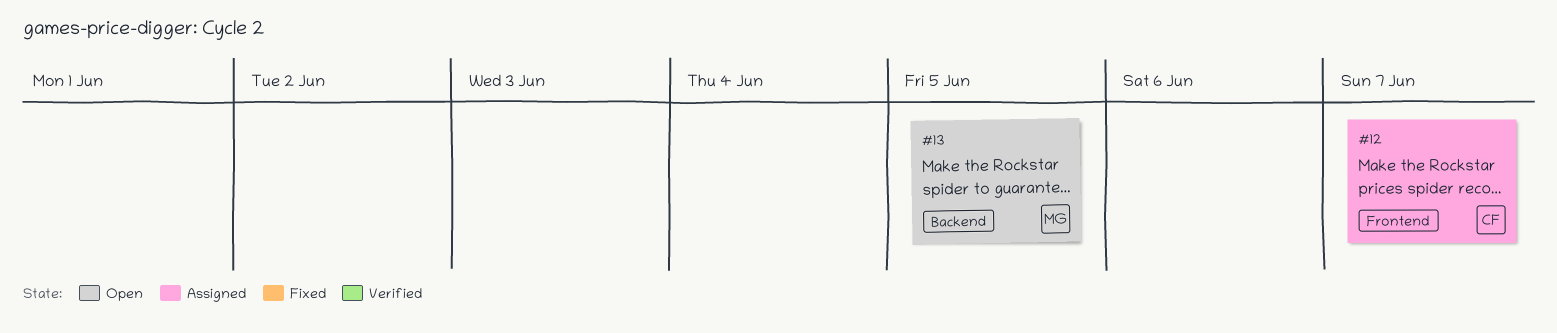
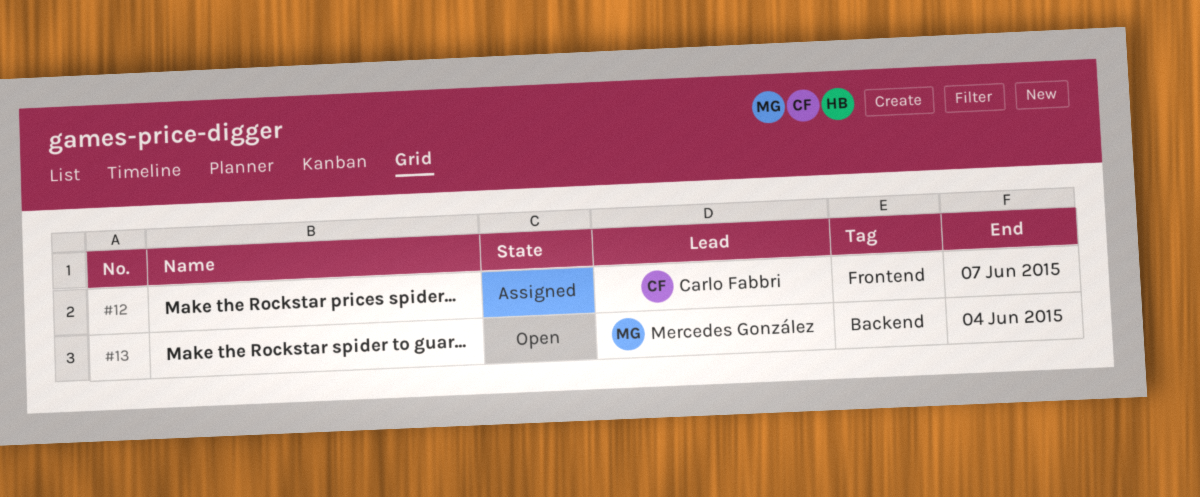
#13, due: Jun 5 -> Jun 4

